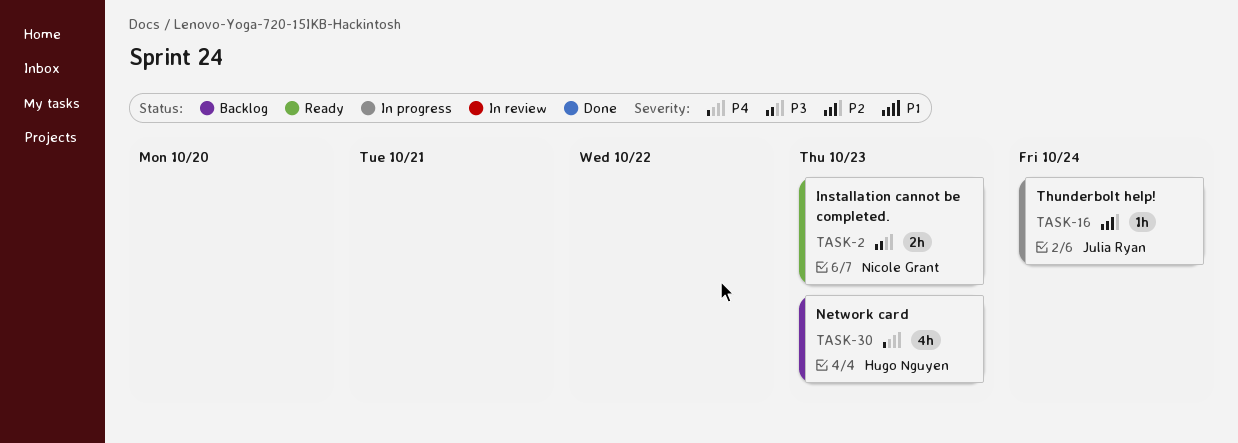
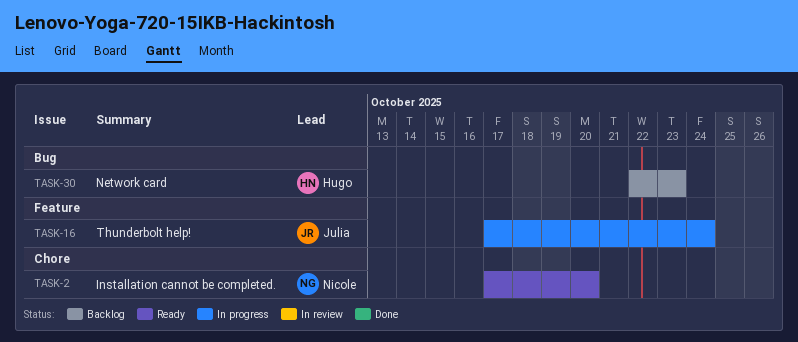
TASK-2, due: Oct 23 -> Oct 20

